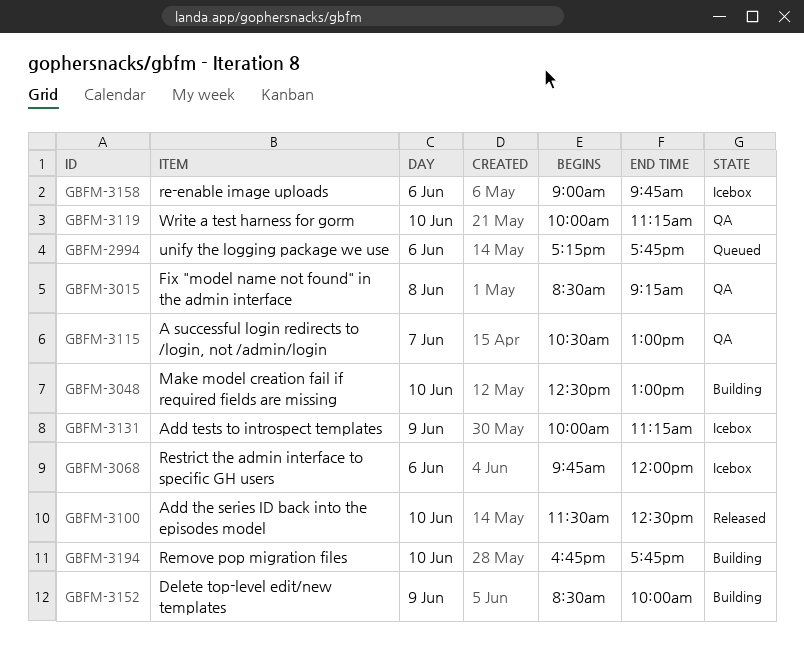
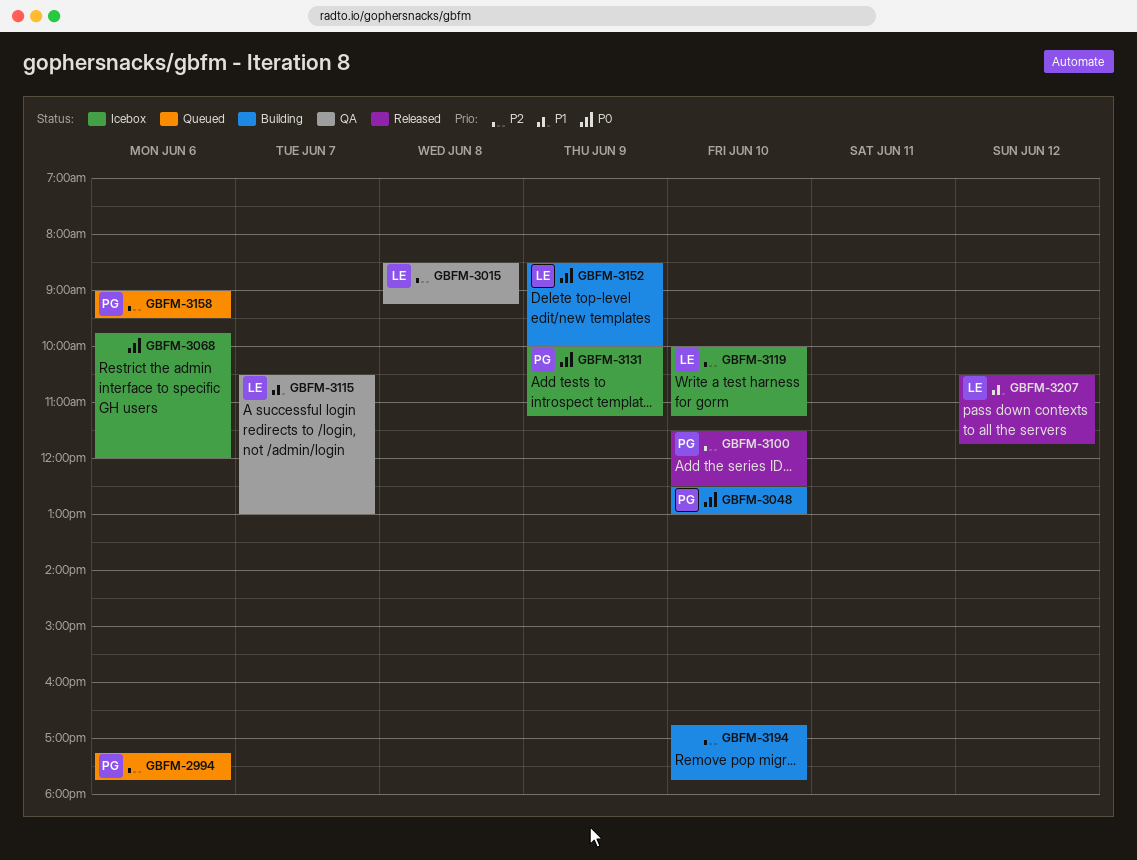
GBFM-3119, status: QA -> Icebox
GBFM-3158, status: Icebox -> Queued
GBFM-3158, ends: 09:45 -> 09:30
GBFM-3207: none -> present

